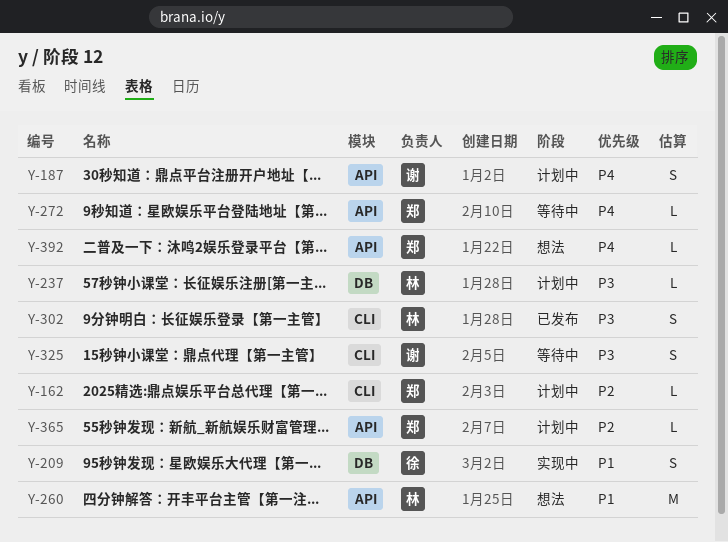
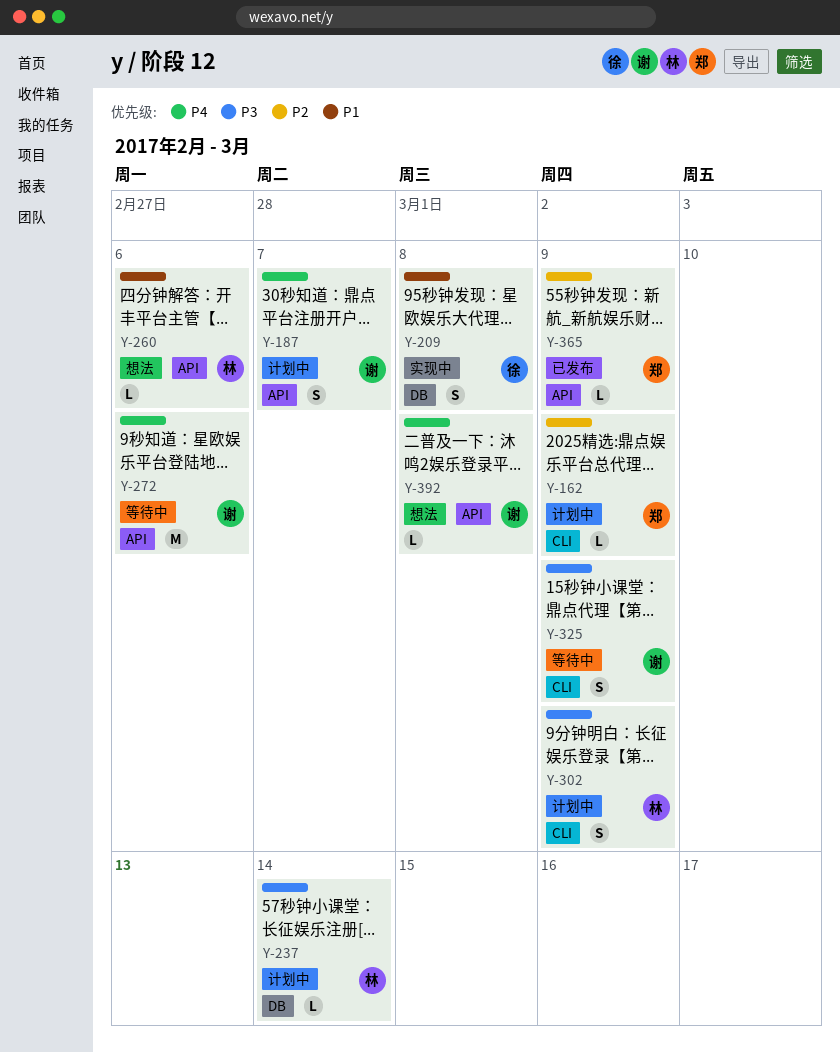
Y-260, estimate: M -> L
Y-272, owner: 郑 -> 谢
Y-272, estimate: L -> M
Y-302, status: 已发布 -> 计划中
Y-365, status: 计划中 -> 已发布
Y-392, owner: 郑 -> 谢

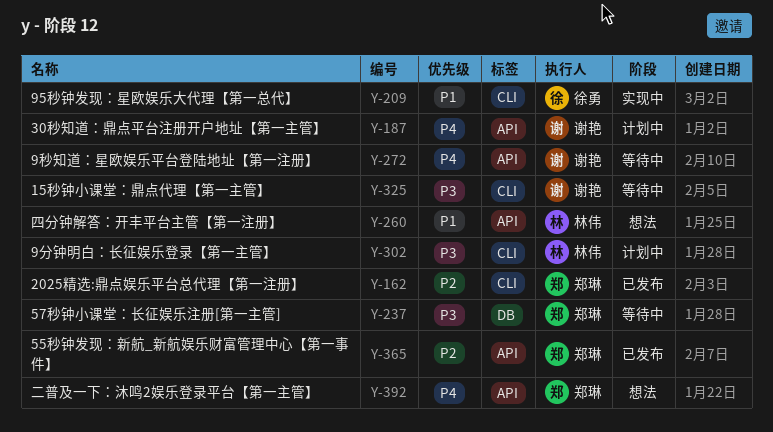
Y-162, status: 计划中 -> 已发布
Y-209, label: DB -> CLI
Y-237, status: 计划中 -> 等待中
Y-237, owner: 林伟 -> 郑琳
Y-392, owner: 谢艳 -> 郑琳

